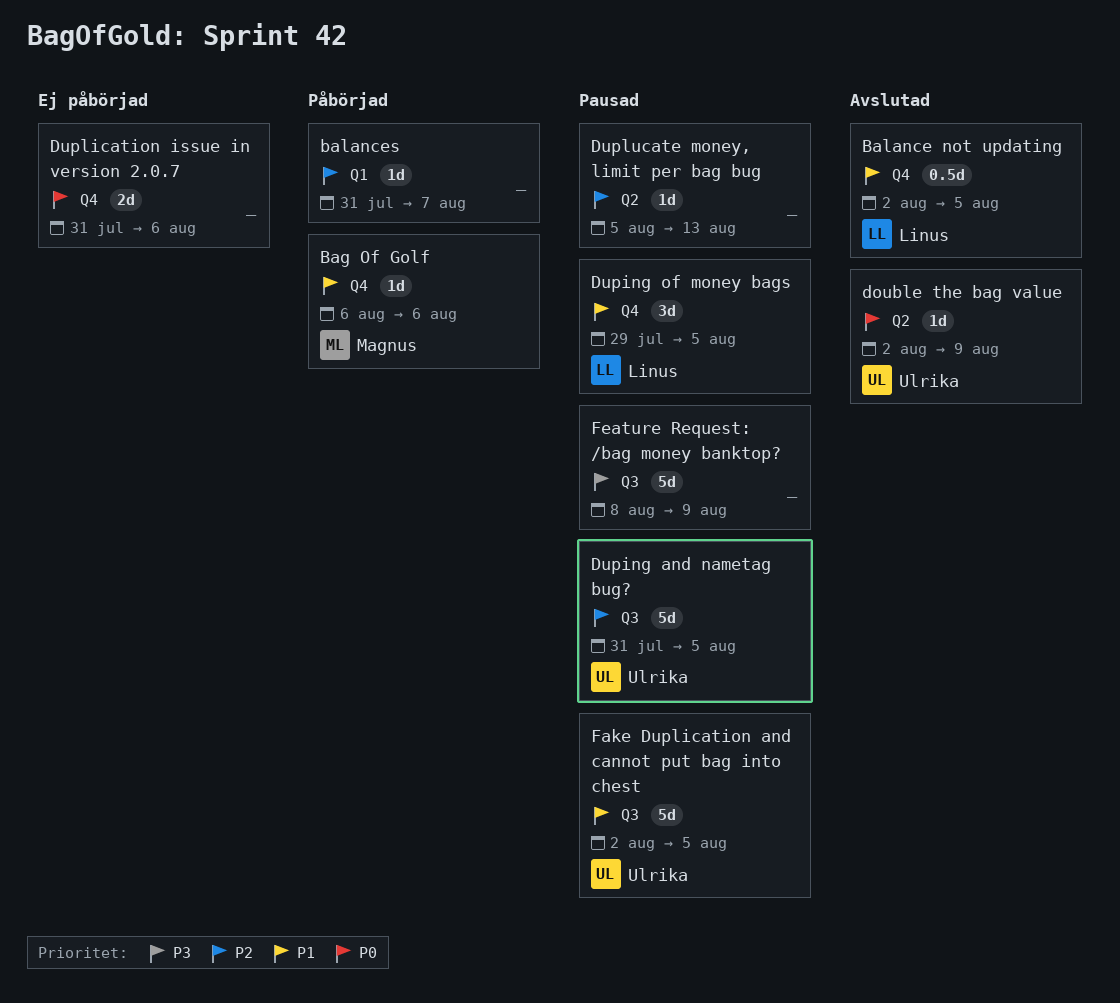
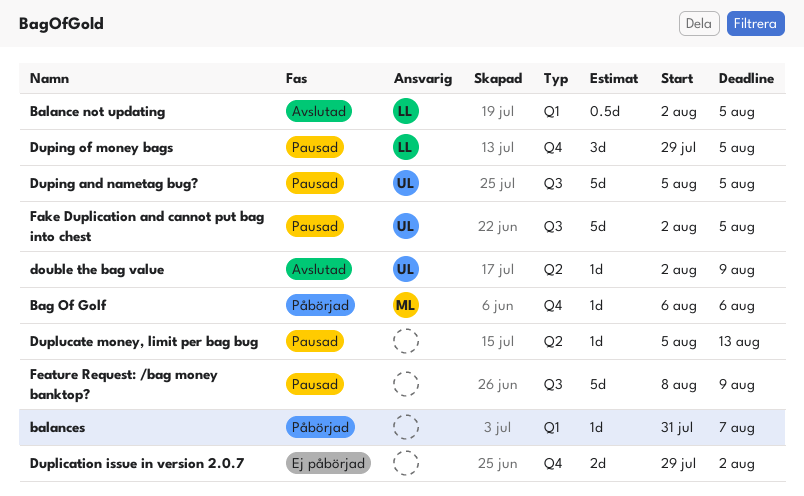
Balance not updating, label: Q4 -> Q1
Duping and nametag bug?, start: Jul 31 -> Aug 5
Duplication issue in version 2.0.7, start: Jul 31 -> Jul 29
Duplication issue in version 2.0.7, due: Aug 6 -> Aug 2

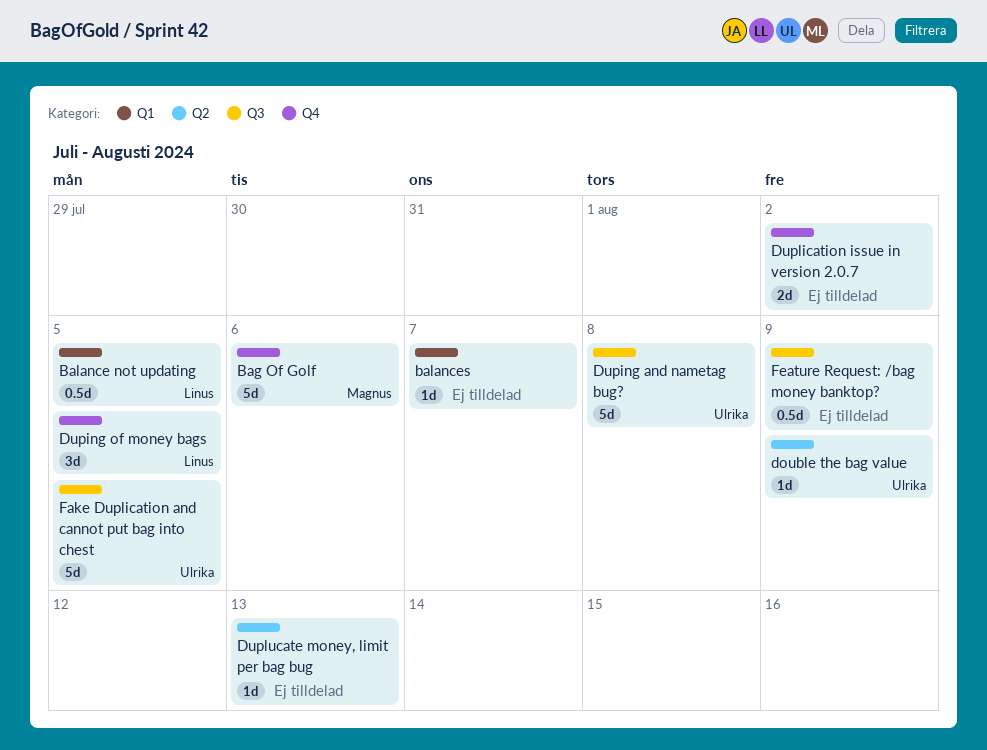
Bag Of Golf, estimate: 1d -> 5d
Duping and nametag bug?, due: Aug 5 -> Aug 8
Feature Request: /bag money banktop?, estimate: 5d -> 0.5d

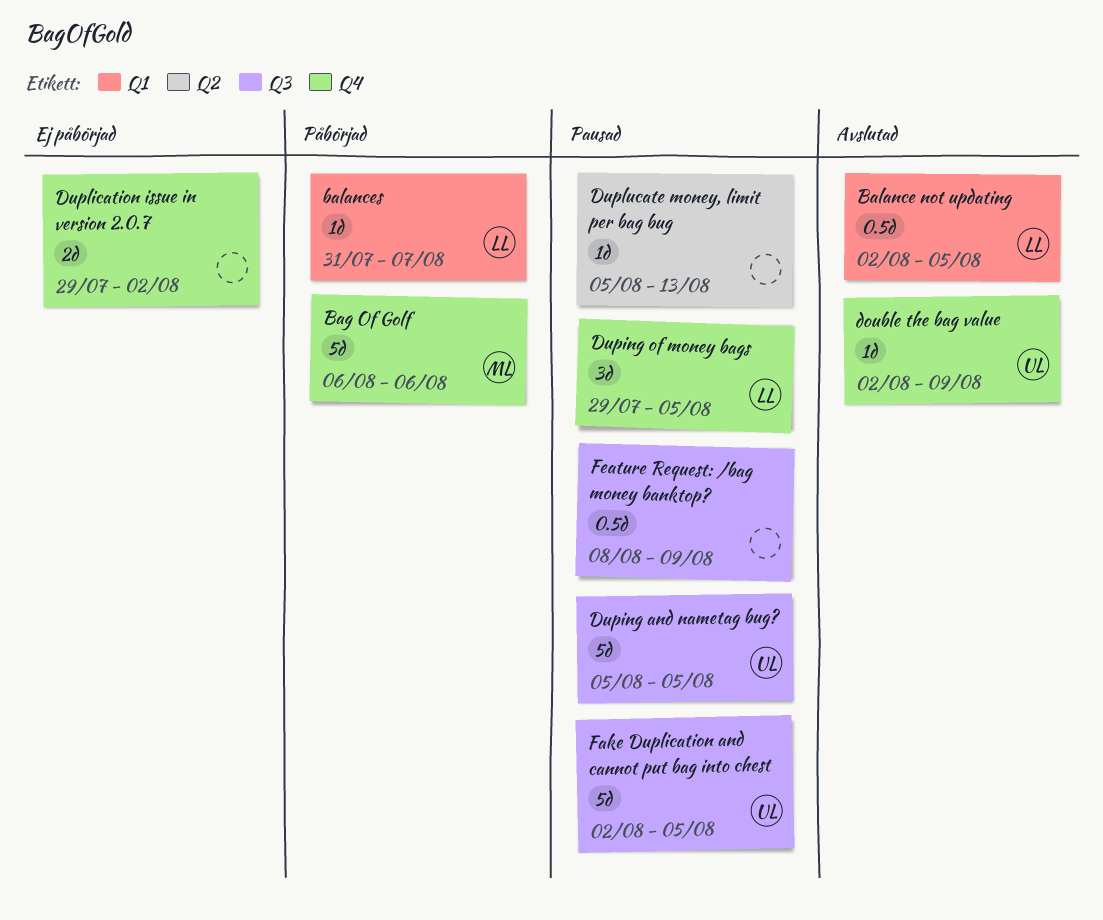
balances, owner: none -> Linus
double the bag value, label: Q2 -> Q4
Duping and nametag bug?, due: Aug 8 -> Aug 5

